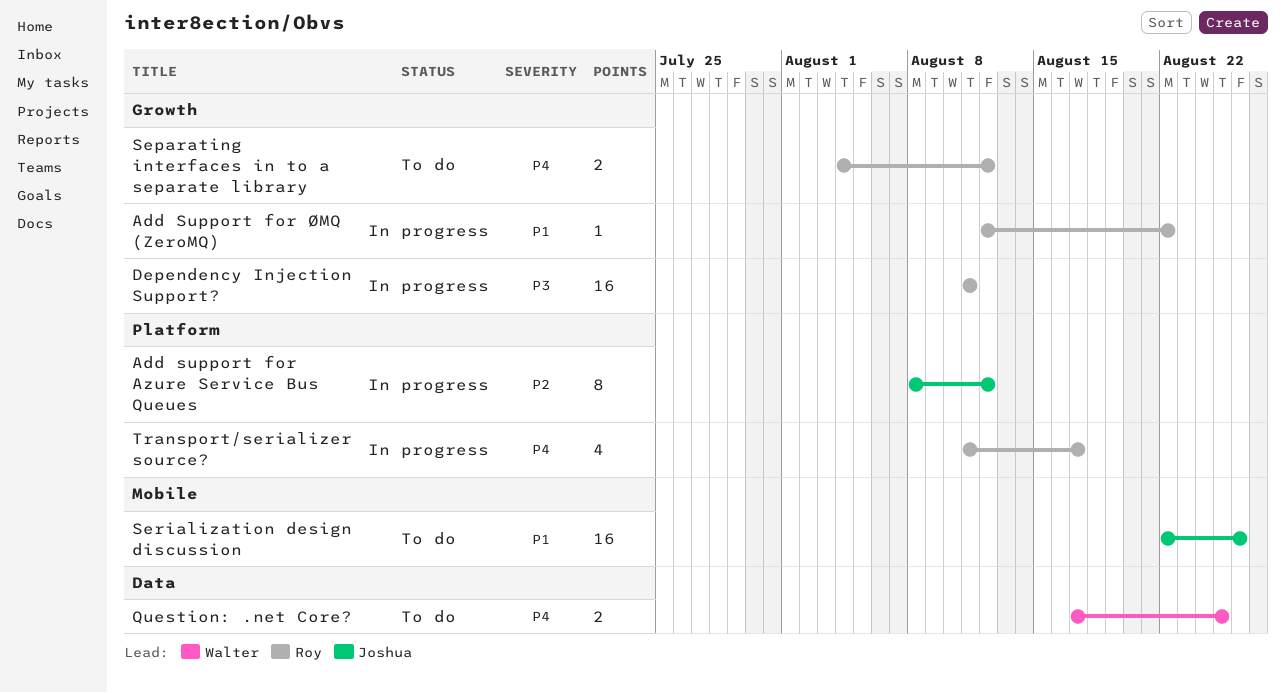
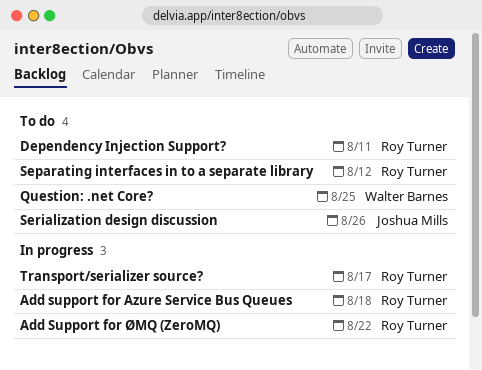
Add support for Azure Service Bus Queues, owner: Joshua Mills -> Roy Turner
Add support for Azure Service Bus Queues, due: Aug 12 -> Aug 18
Dependency Injection Support?, status: In progress -> To do

